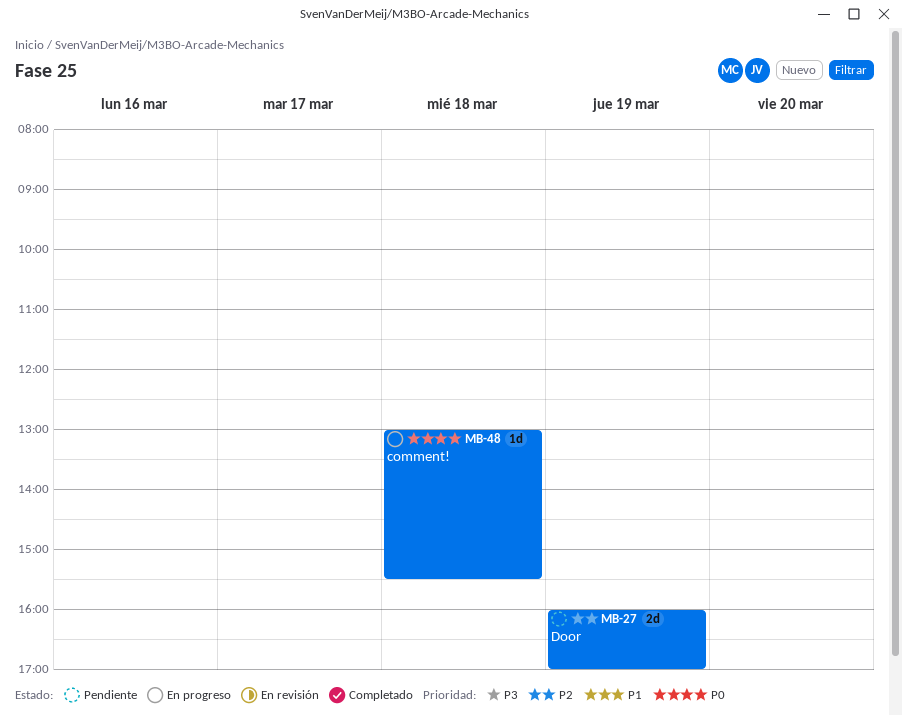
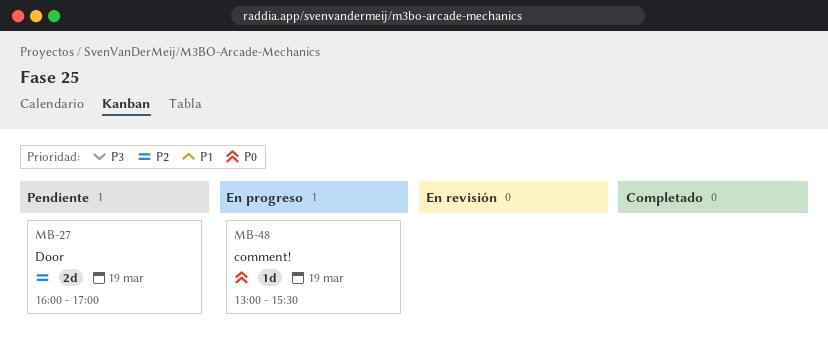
MB-48, day: Mar 18 -> Mar 19

